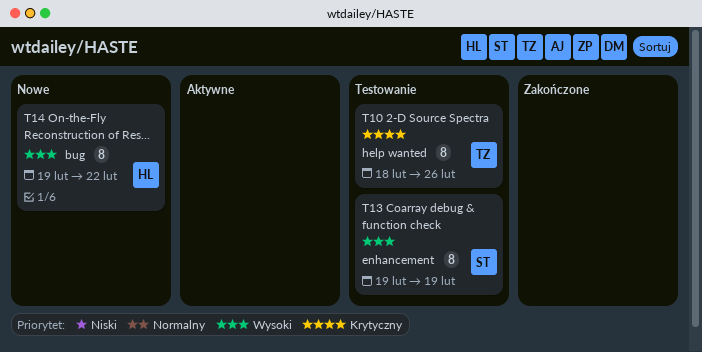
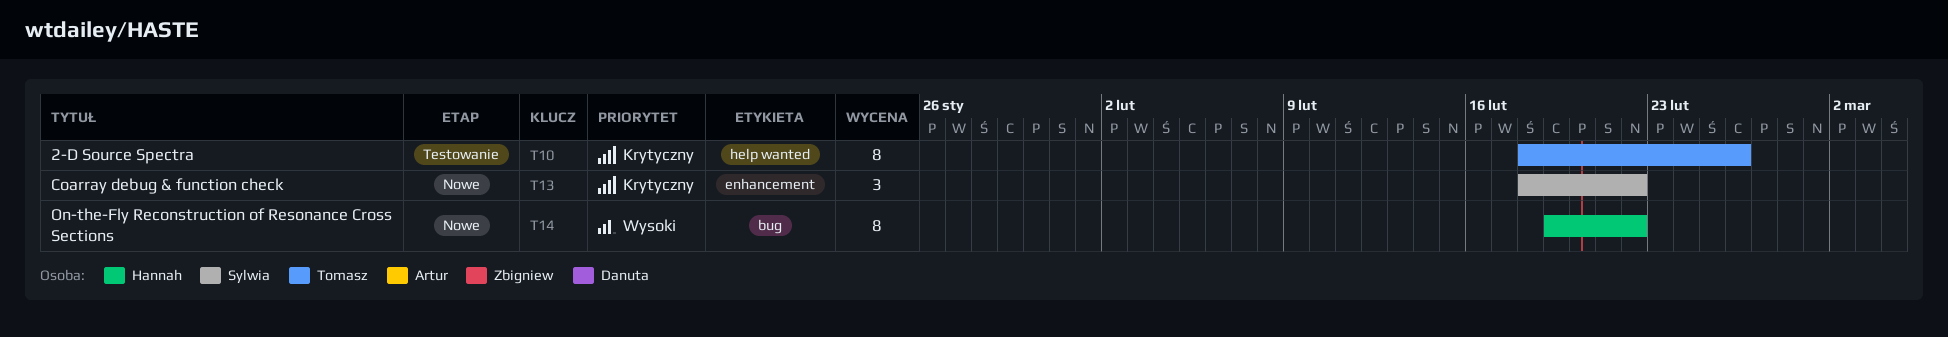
T13, status: Testowanie -> Nowe
T13, priority: Wysoki -> Krytyczny
T13, estimate: 8 -> 3
T13, start: Feb 19 -> Feb 18
T13, due: Feb 19 -> Feb 22

